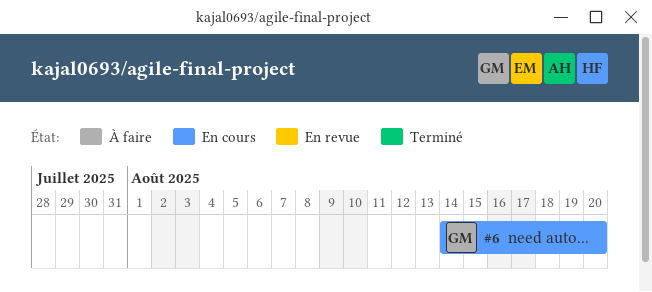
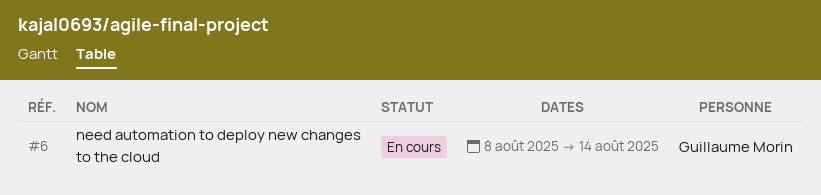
#6, start: Aug 14 -> Aug 8
#6, due: Aug 20 -> Aug 14

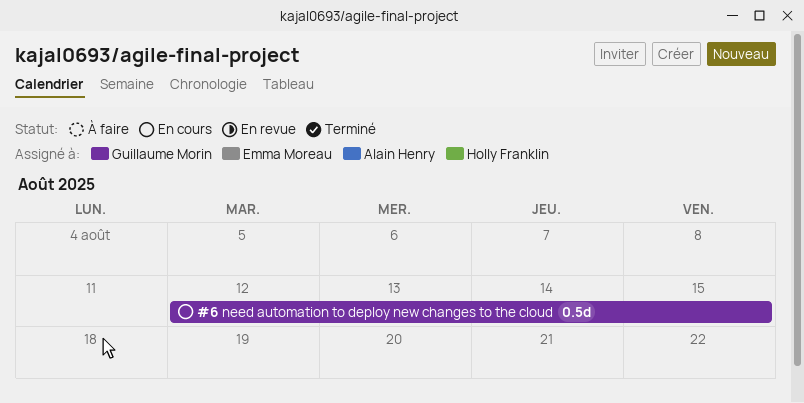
#6, start: Aug 8 -> Aug 12
#6, due: Aug 14 -> Aug 15

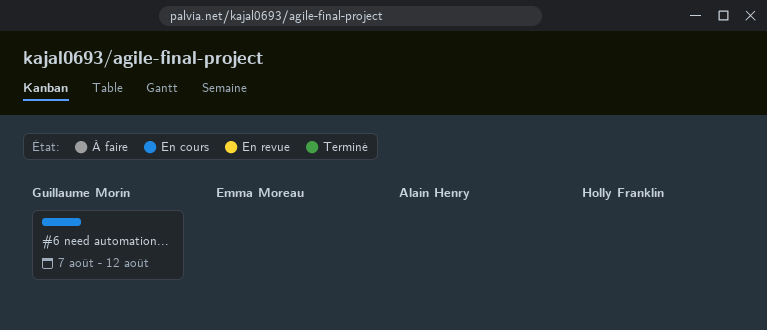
#6, start: Aug 12 -> Aug 7
#6, due: Aug 15 -> Aug 12

